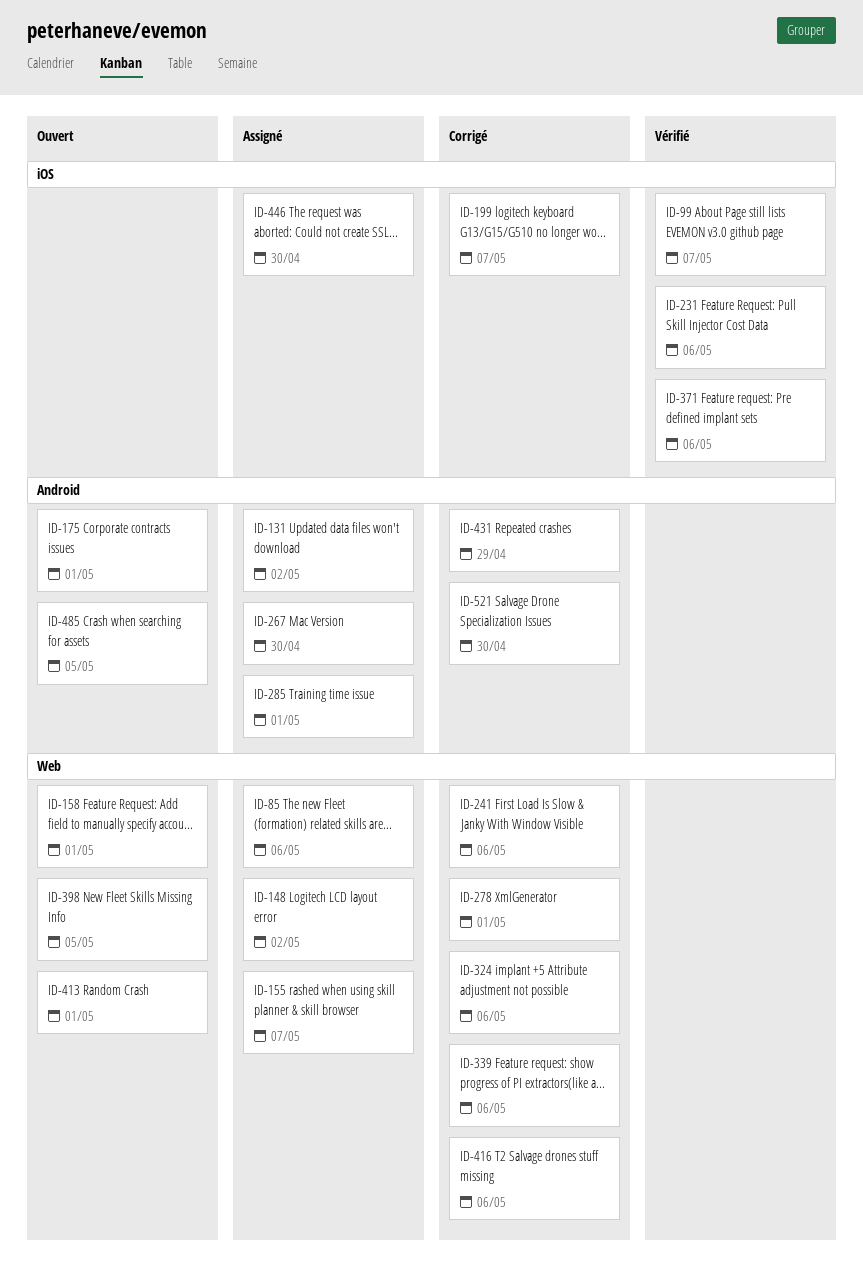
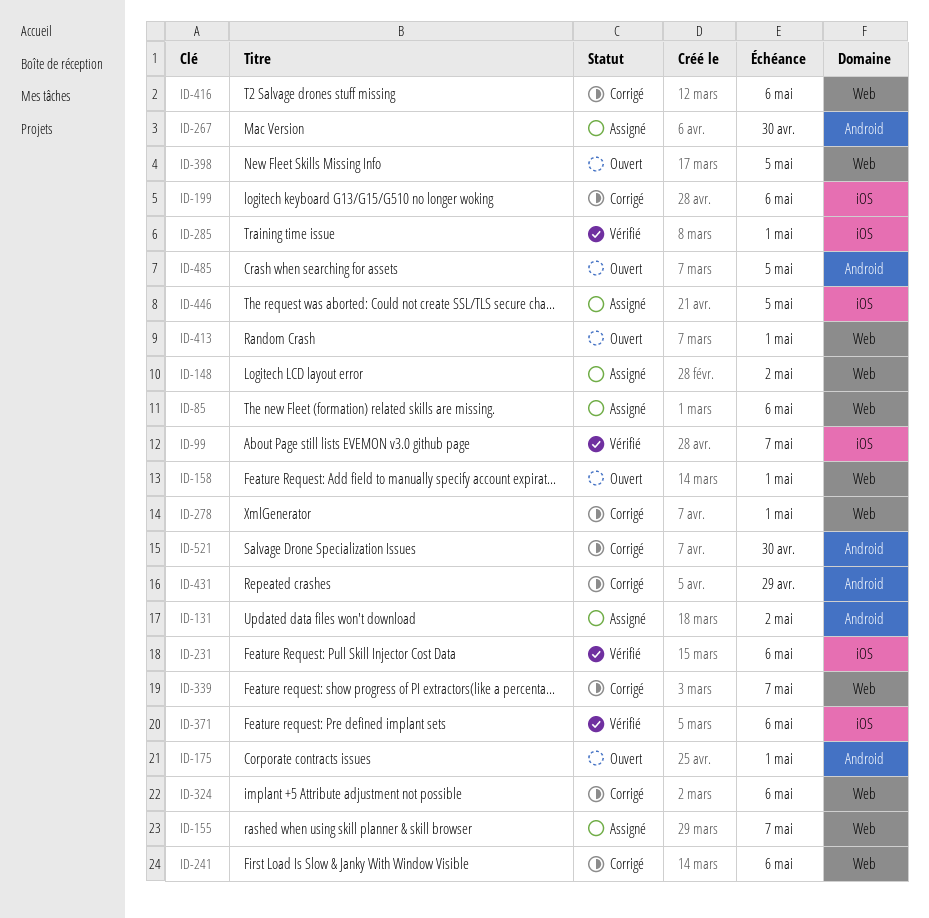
ID-199, due: May 7 -> May 6
ID-285, status: Assigné -> Vérifié
ID-285, label: Android -> iOS
ID-339, due: May 6 -> May 7
ID-446, due: Apr 30 -> May 5

